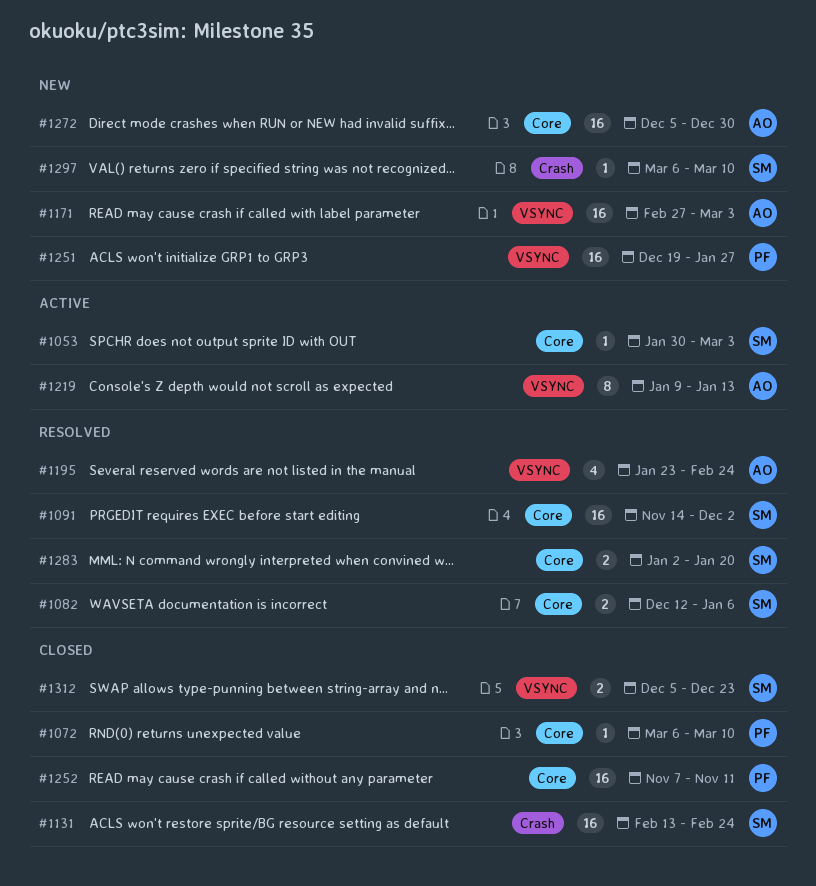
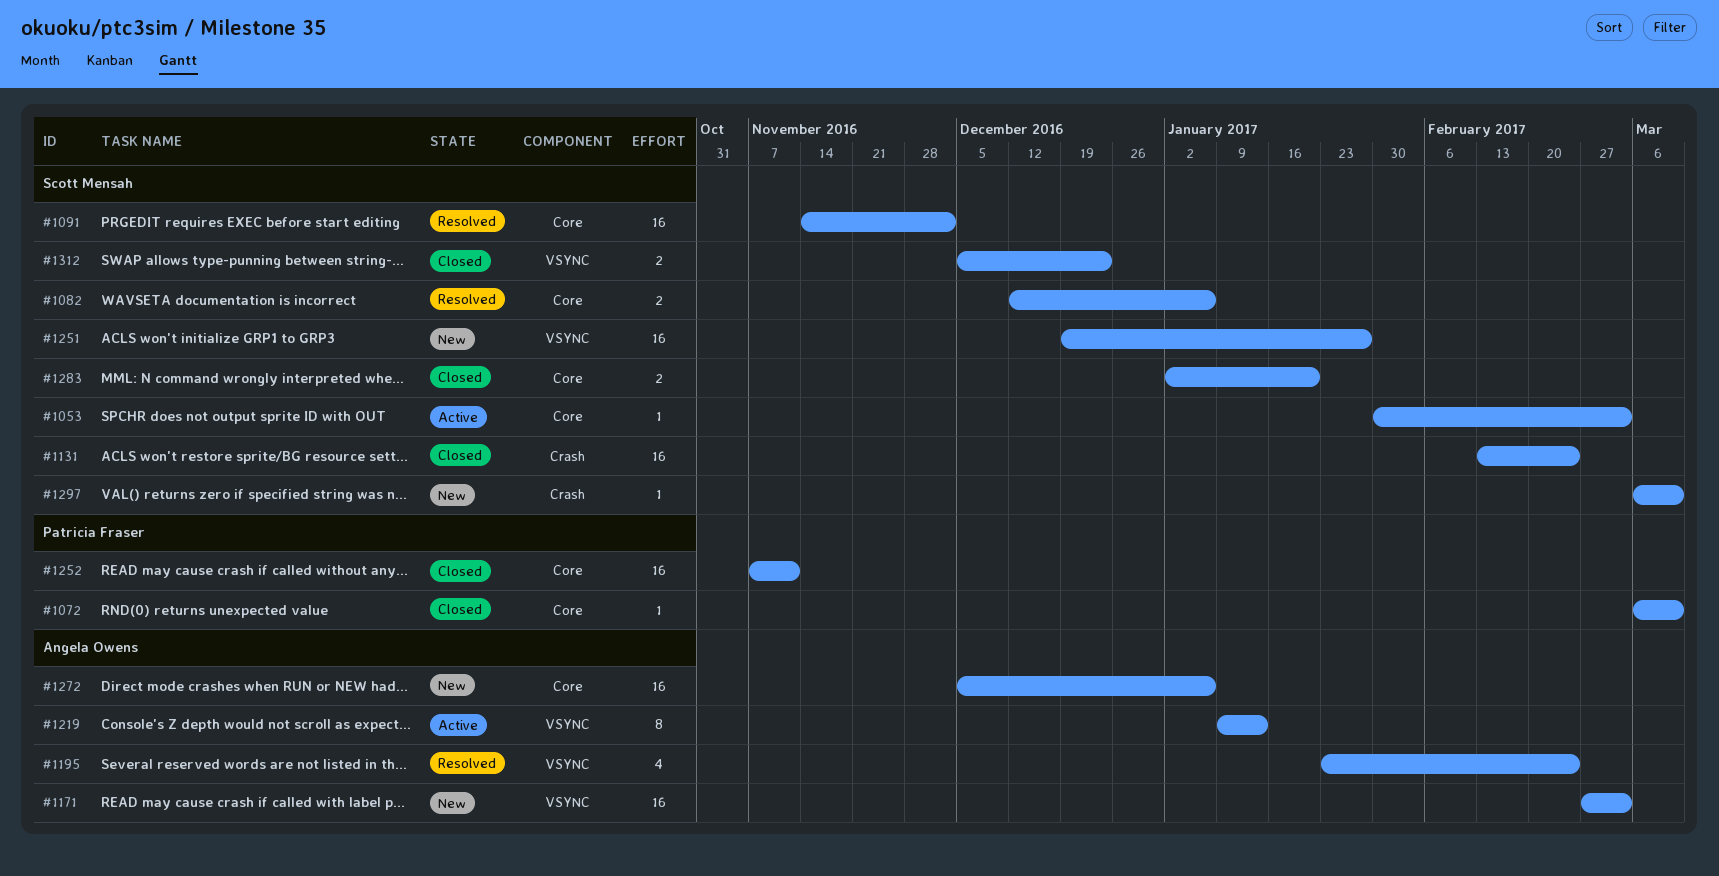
#1251, owner: Patricia Fraser -> Scott Mensah
#1272, due: Dec 30 -> Jan 6
#1283, status: Resolved -> Closed

